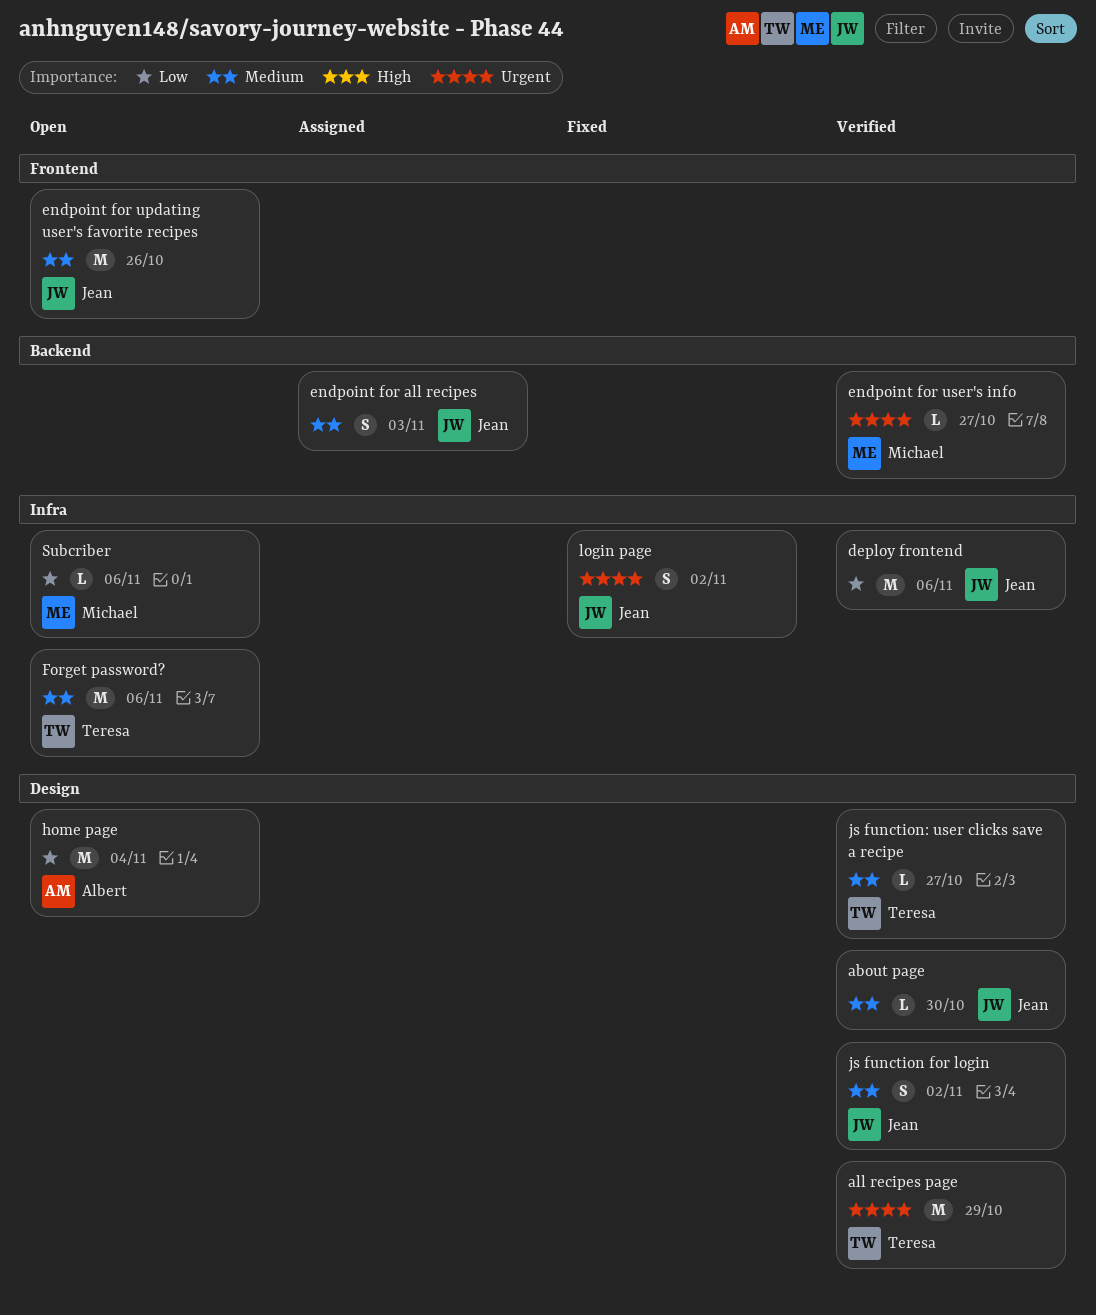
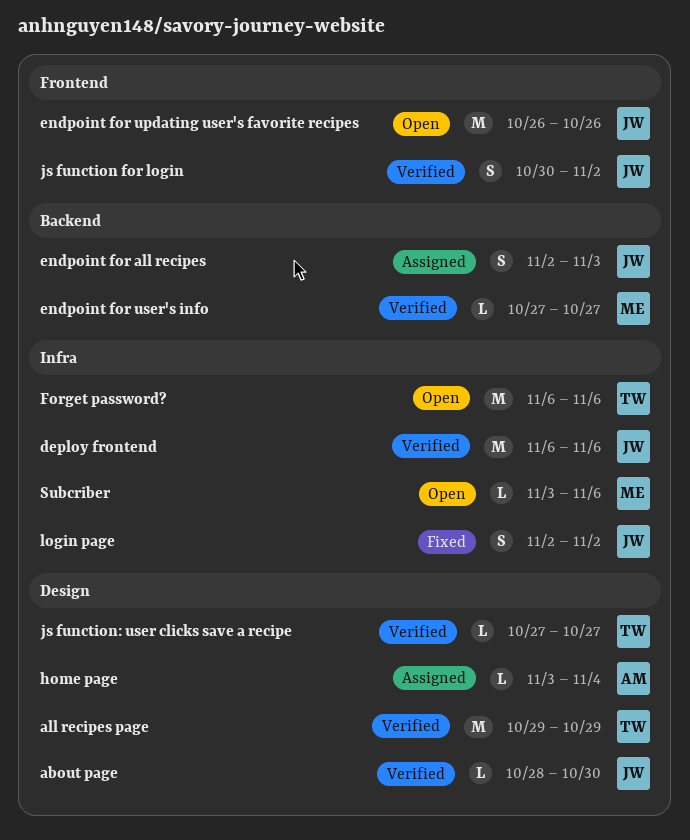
home page, status: Open -> Assigned
home page, estimate: M -> L
js function for login, label: Design -> Frontend

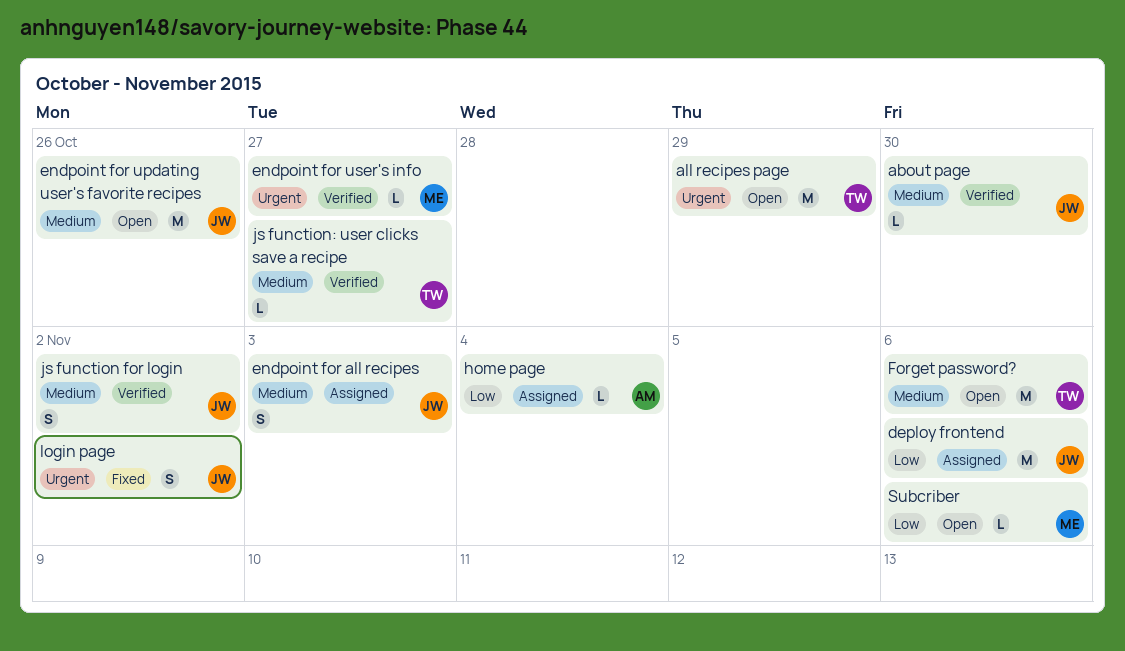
all recipes page, status: Verified -> Open
deploy frontend, status: Verified -> Assigned

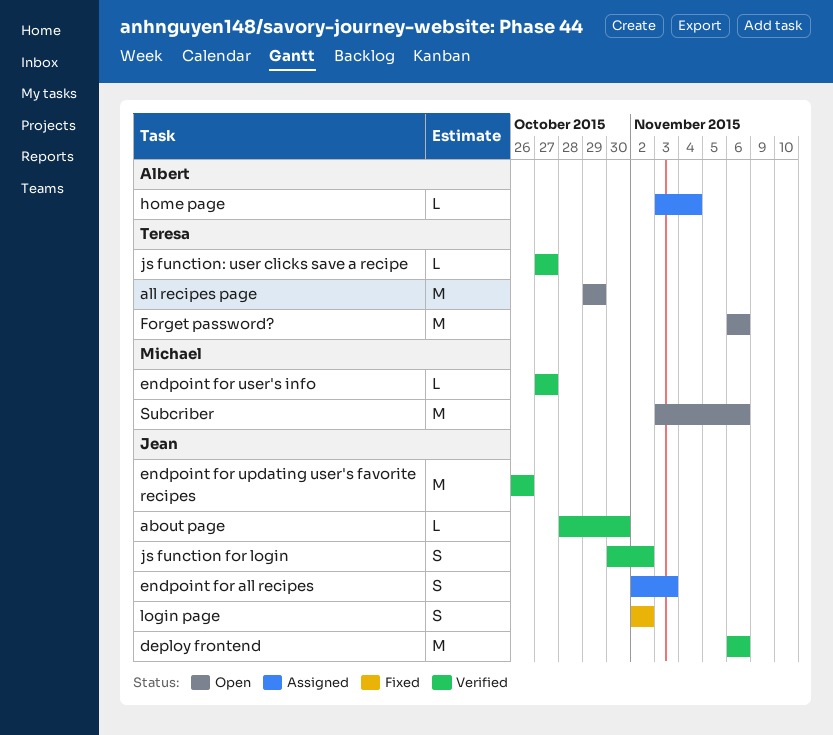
deploy frontend, status: Assigned -> Verified
endpoint for updating user's favorite recipes, status: Open -> Verified
Subcriber, estimate: L -> M

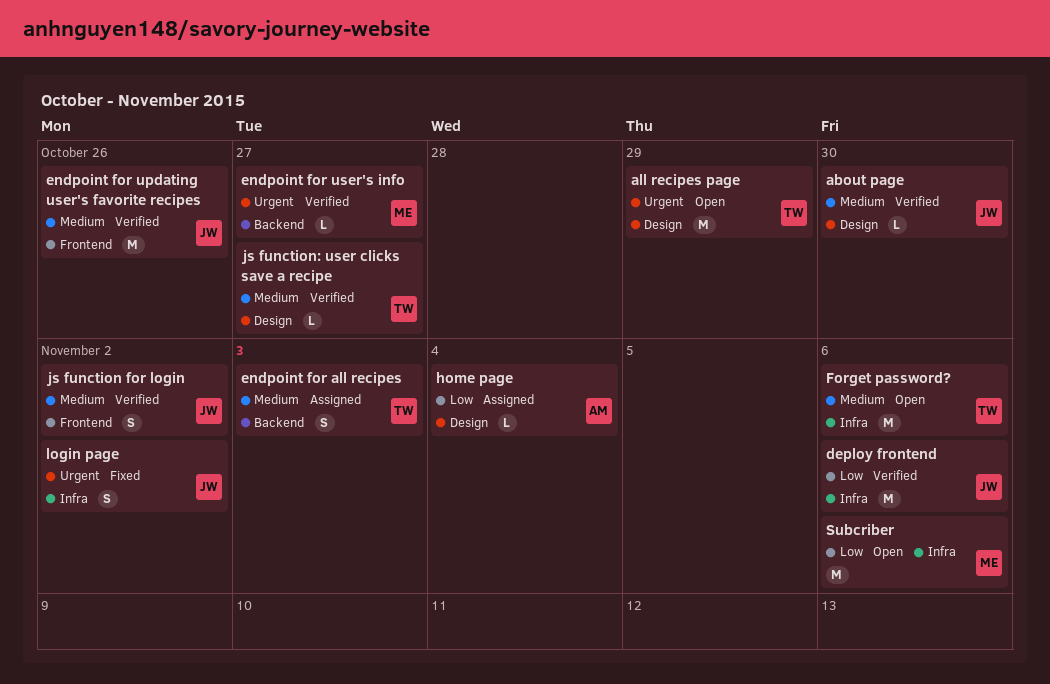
endpoint for all recipes, owner: Jean -> Teresa

